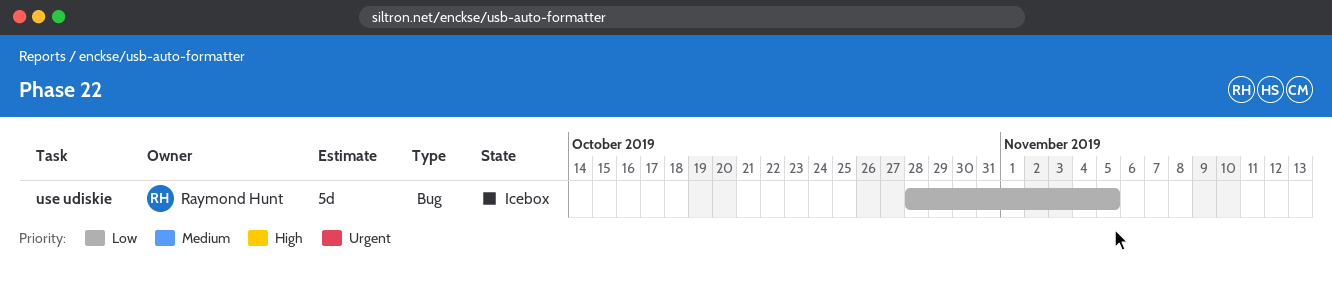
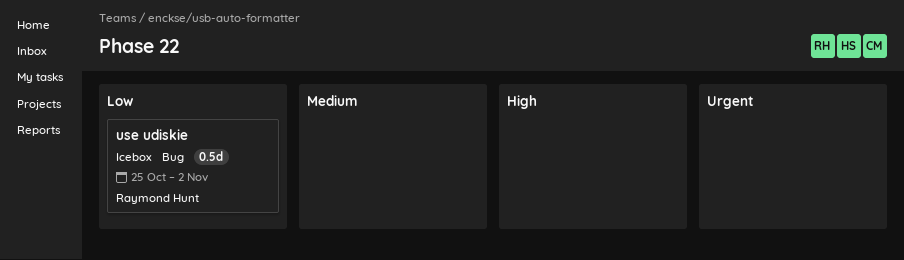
use udiskie, estimate: 5d -> 0.5d
use udiskie, start: Oct 28 -> Oct 25
use udiskie, due: Nov 5 -> Nov 2

